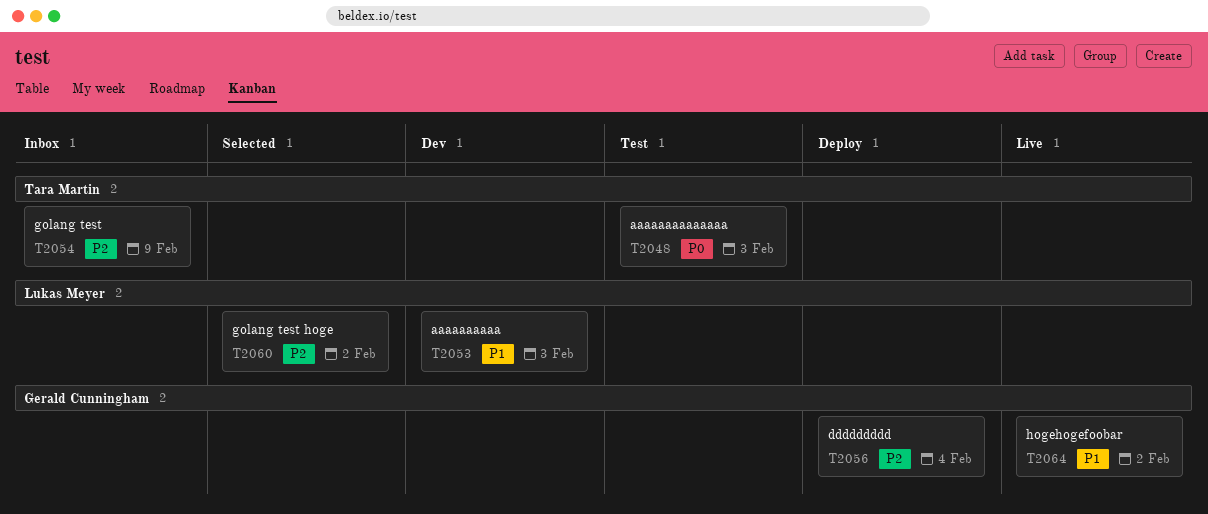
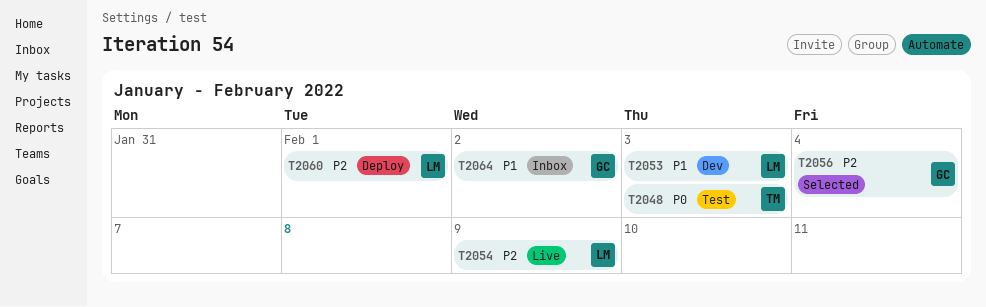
T2054, status: Inbox -> Live
T2054, owner: Tara Martin -> Lukas Meyer
T2056, status: Deploy -> Selected
T2060, status: Selected -> Deploy
T2060, due: Feb 2 -> Feb 1
T2064, status: Live -> Inbox

